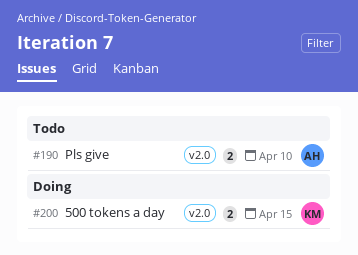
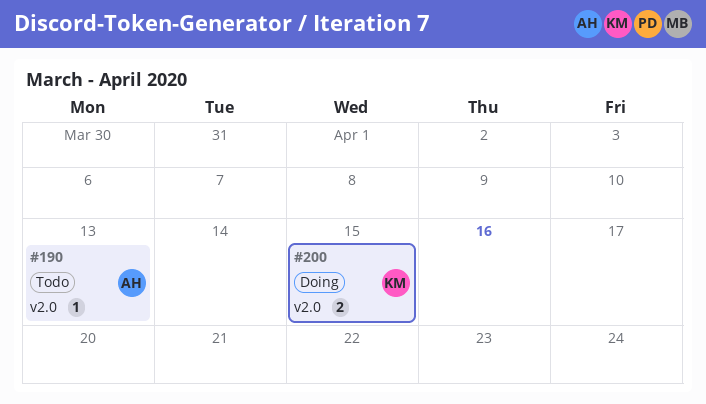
#190, estimate: 2 -> 1
#190, due: Apr 10 -> Apr 13

